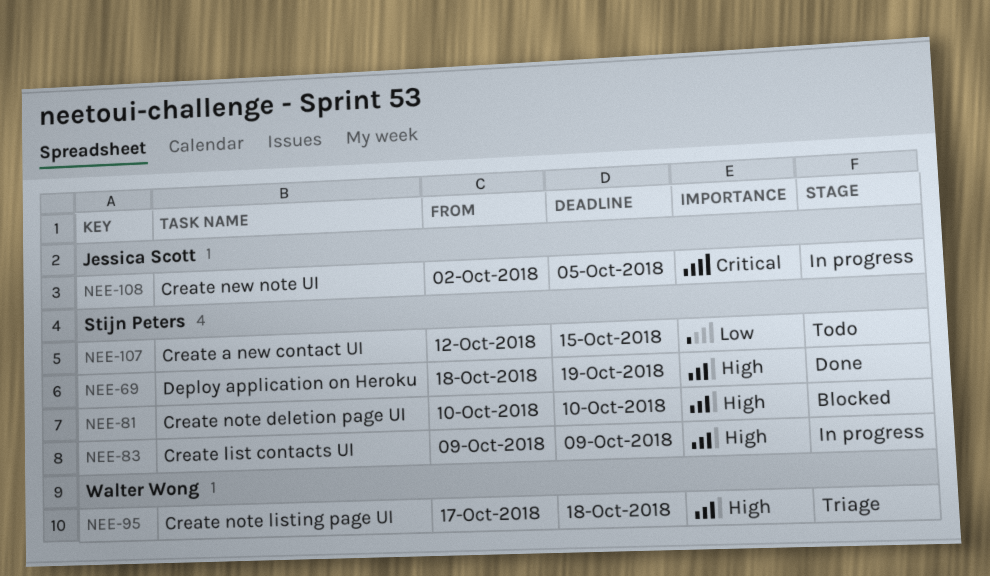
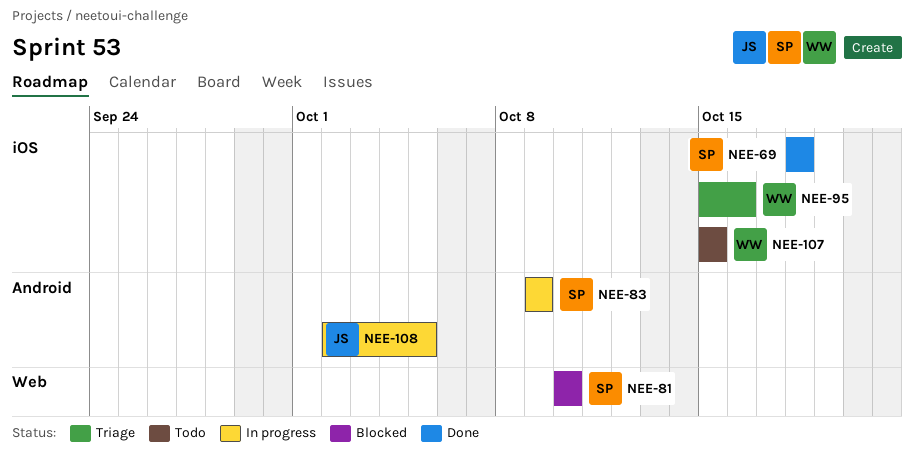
NEE-69, due: Oct 19 -> Oct 18
NEE-95, start: Oct 17 -> Oct 15
NEE-95, due: Oct 18 -> Oct 16
NEE-107, owner: Stijn Peters -> Walter Wong
NEE-107, start: Oct 12 -> Oct 15

